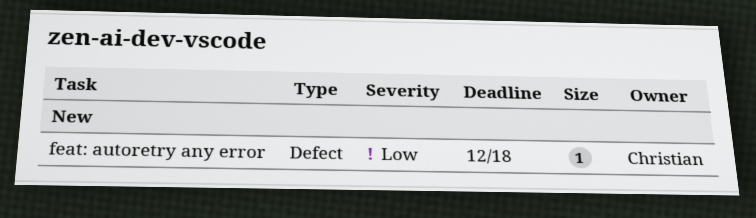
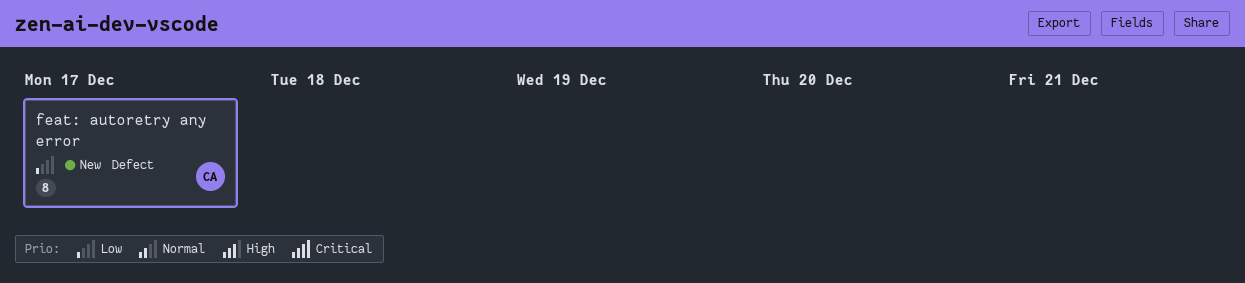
feat: autoretry any error, estimate: 1 -> 8
feat: autoretry any error, due: Dec 18 -> Dec 17

